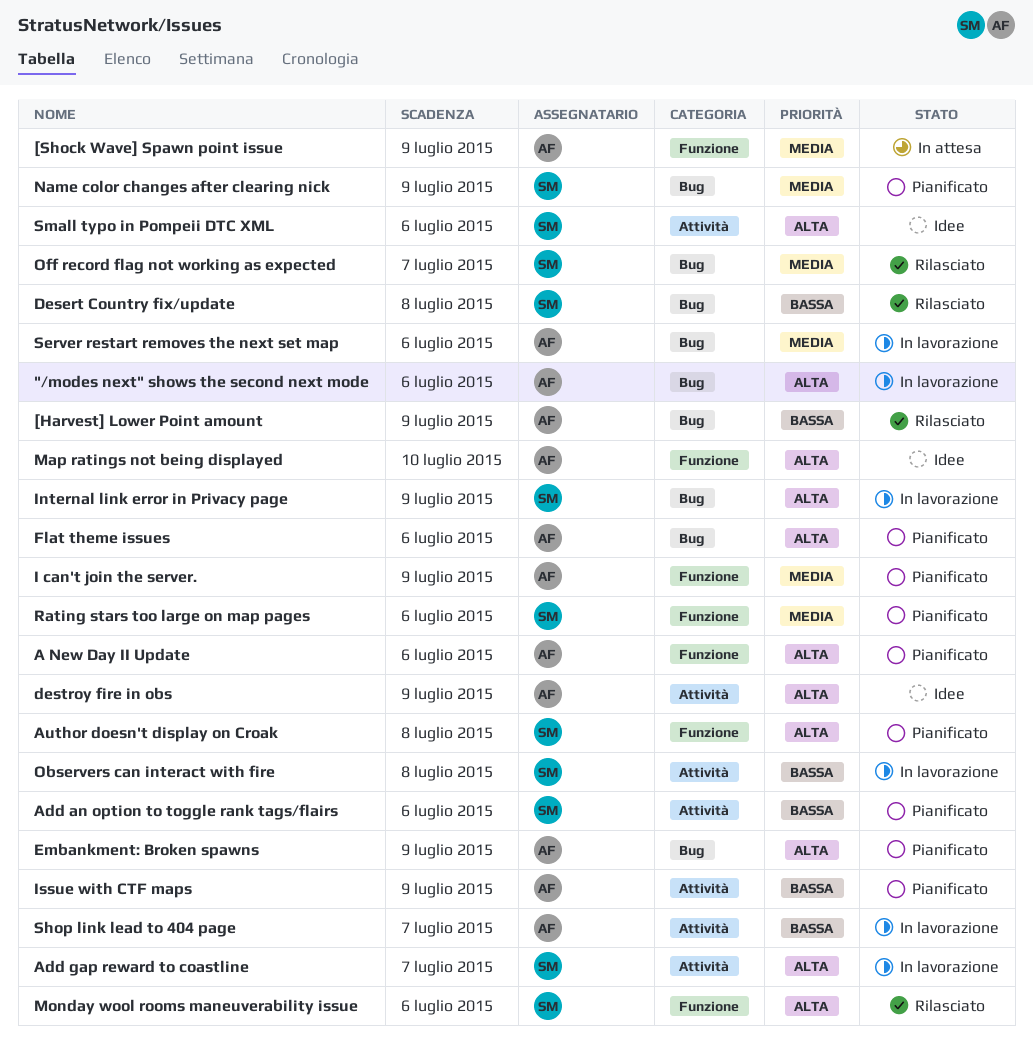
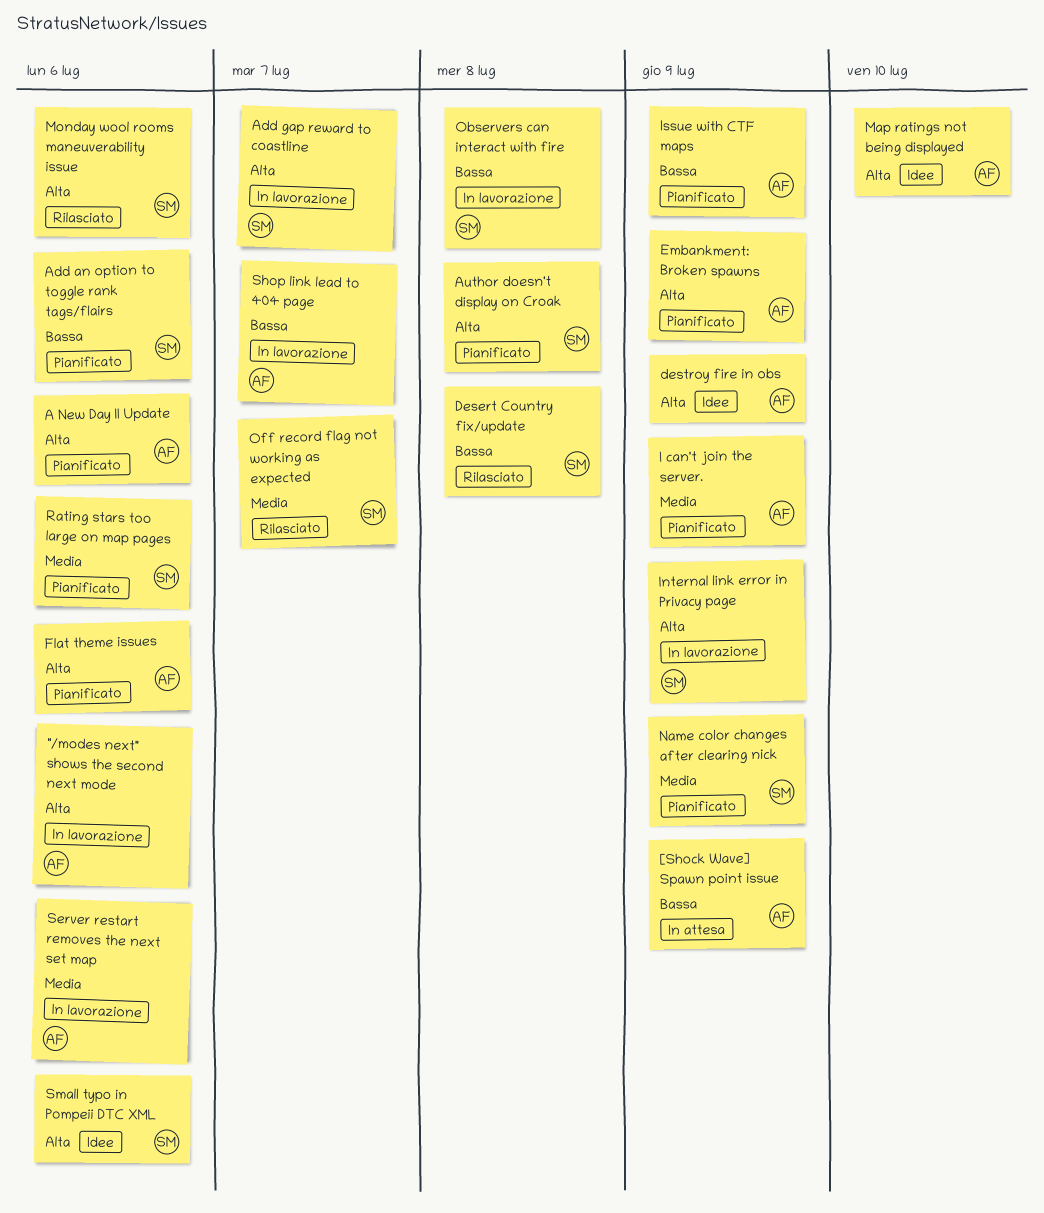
[Harvest] Lower Point amount: present -> none
[Shock Wave] Spawn point issue, priority: Media -> Bassa

